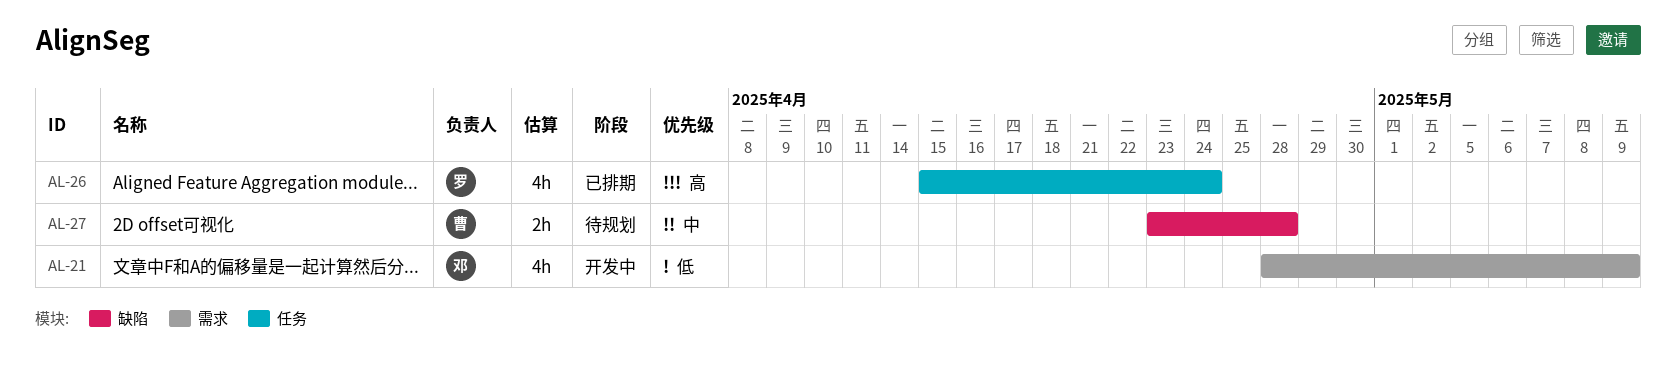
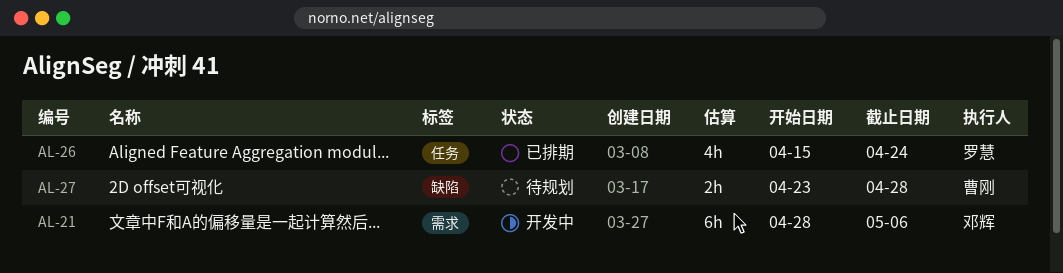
AL-21, estimate: 4h -> 6h
AL-21, due: May 9 -> May 6

